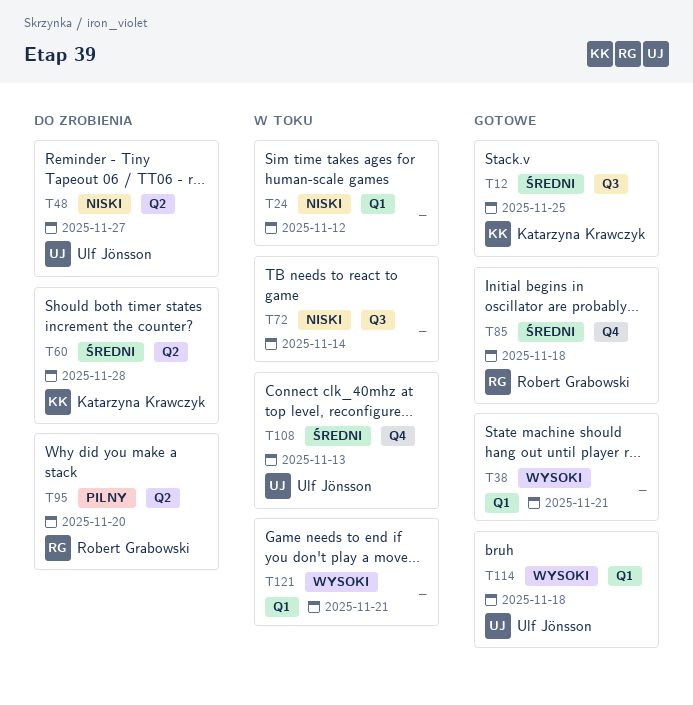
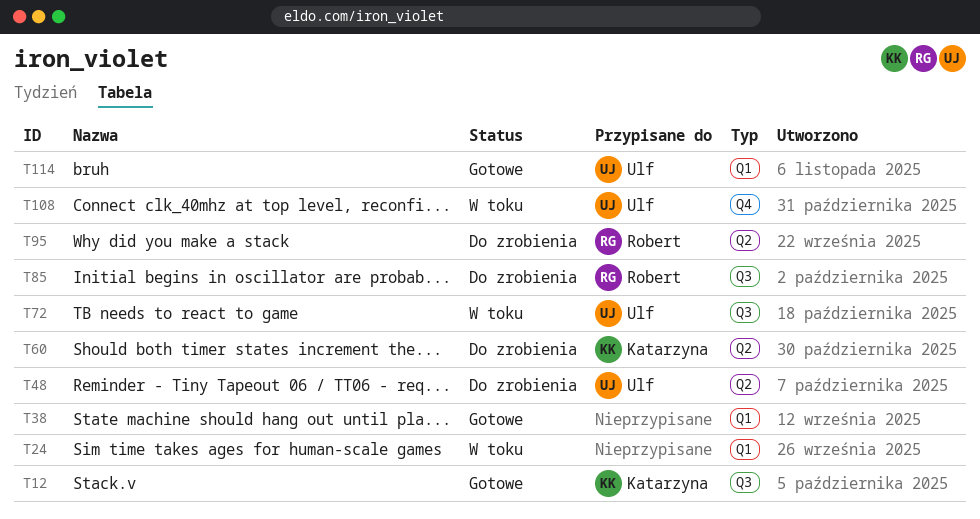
T72, owner: none -> Ulf Jönsson
T85, status: Gotowe -> Do zrobienia
T85, label: Q4 -> Q3
T121: present -> none

